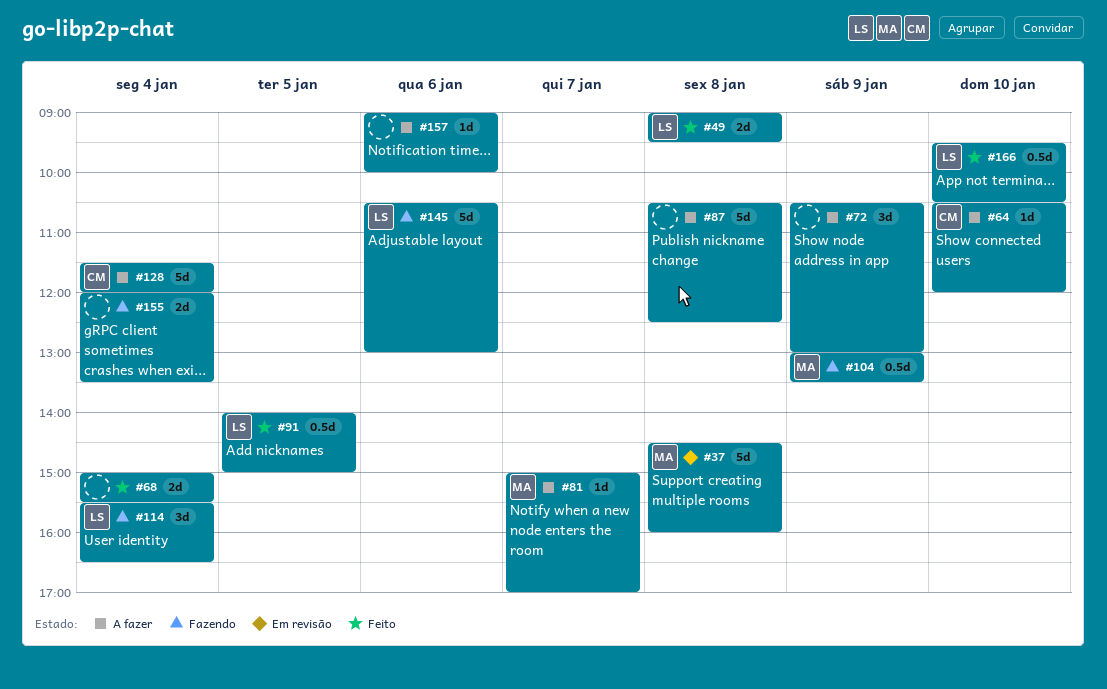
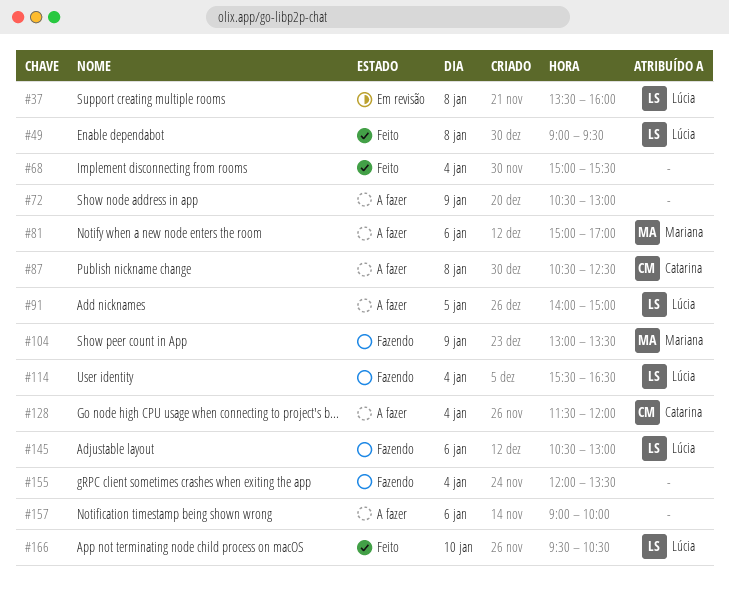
#37, owner: Mariana -> Lúcia
#37, begins: 14:30 -> 13:30
#64: present -> none
#81, day: Jan 7 -> Jan 6
#87, owner: none -> Catarina
#91, status: Feito -> A fazer

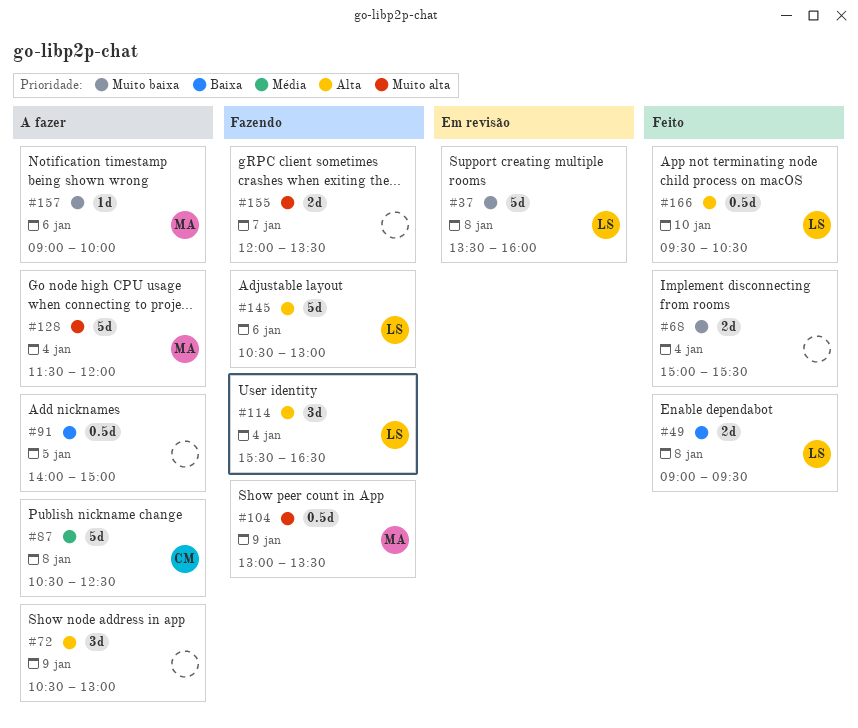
#81: present -> none
#91, owner: Lúcia -> none
#128, owner: Catarina -> Mariana
#155, day: Jan 4 -> Jan 7
#157, owner: none -> Mariana

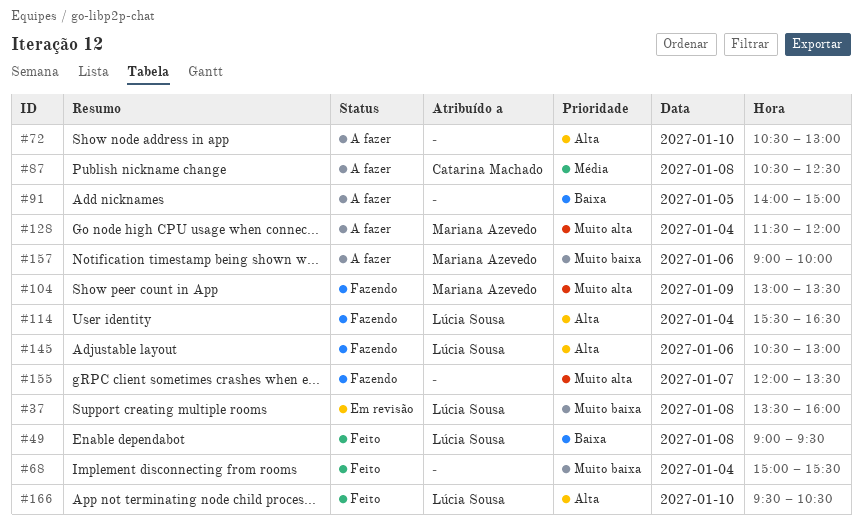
#72, day: Jan 9 -> Jan 10

